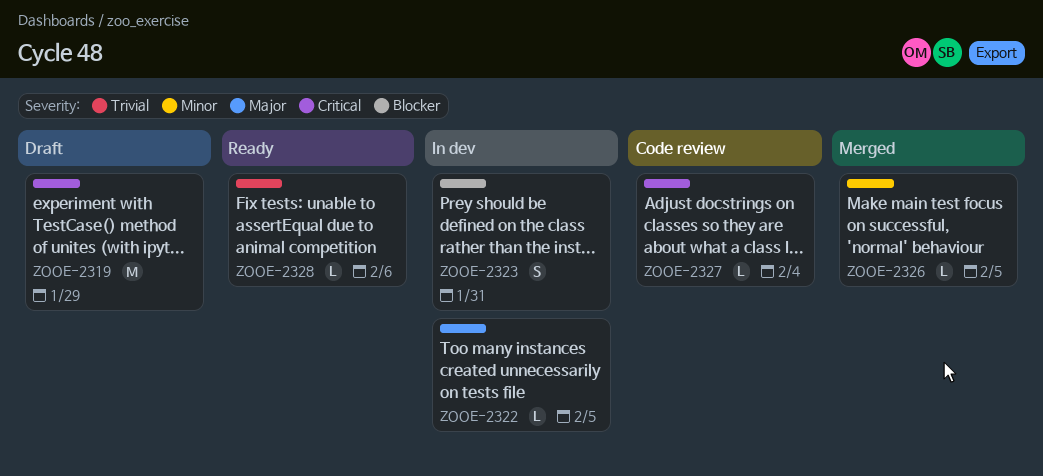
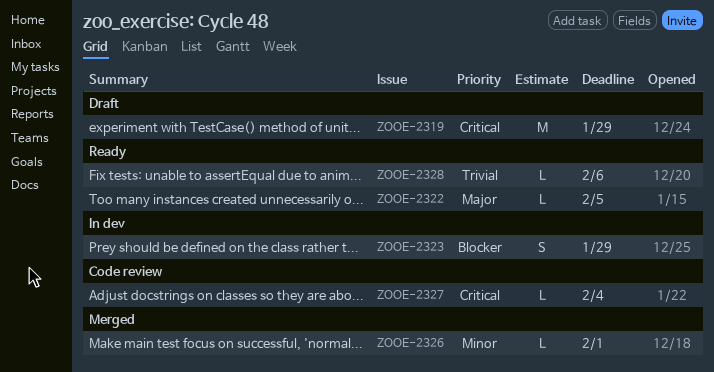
ZOOE-2322, status: In dev -> Ready
ZOOE-2323, due: Jan 31 -> Jan 29
ZOOE-2326, due: Feb 5 -> Feb 1

